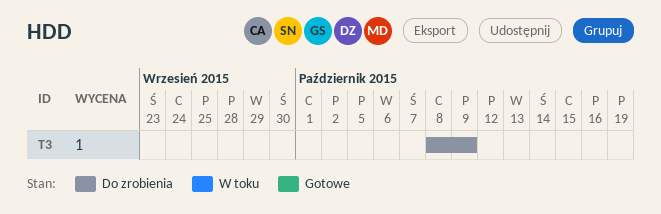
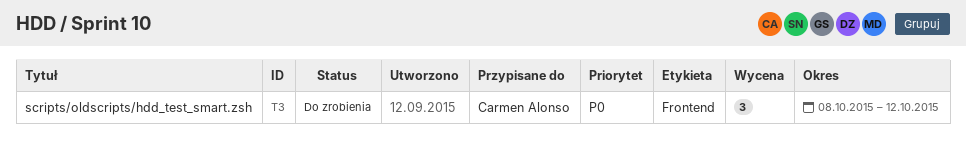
T3, estimate: 1 -> 3
T3, due: Oct 9 -> Oct 12

